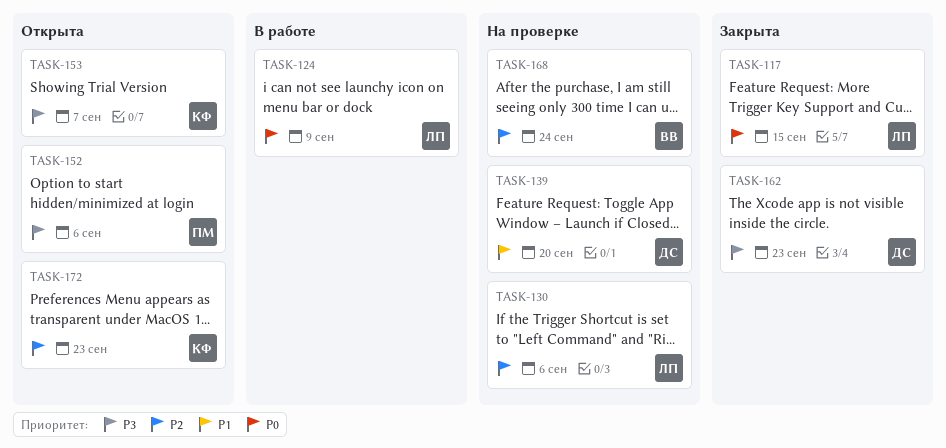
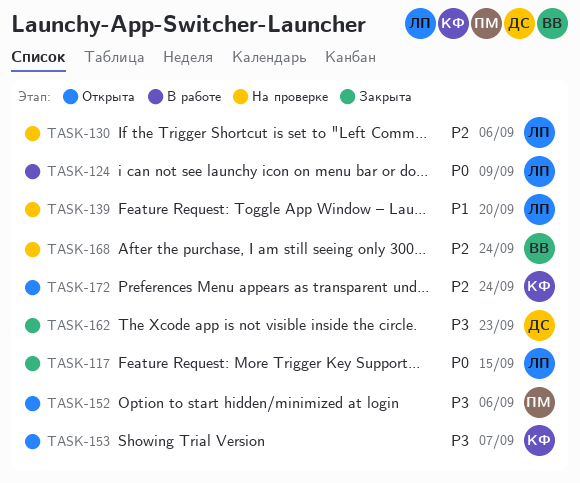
TASK-139, owner: ДС -> ЛП
TASK-172, due: Sep 23 -> Sep 24

